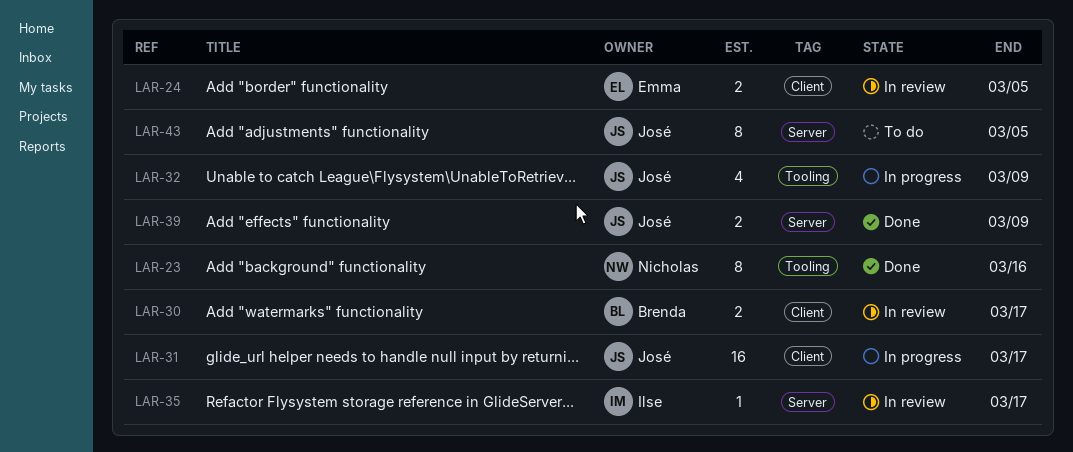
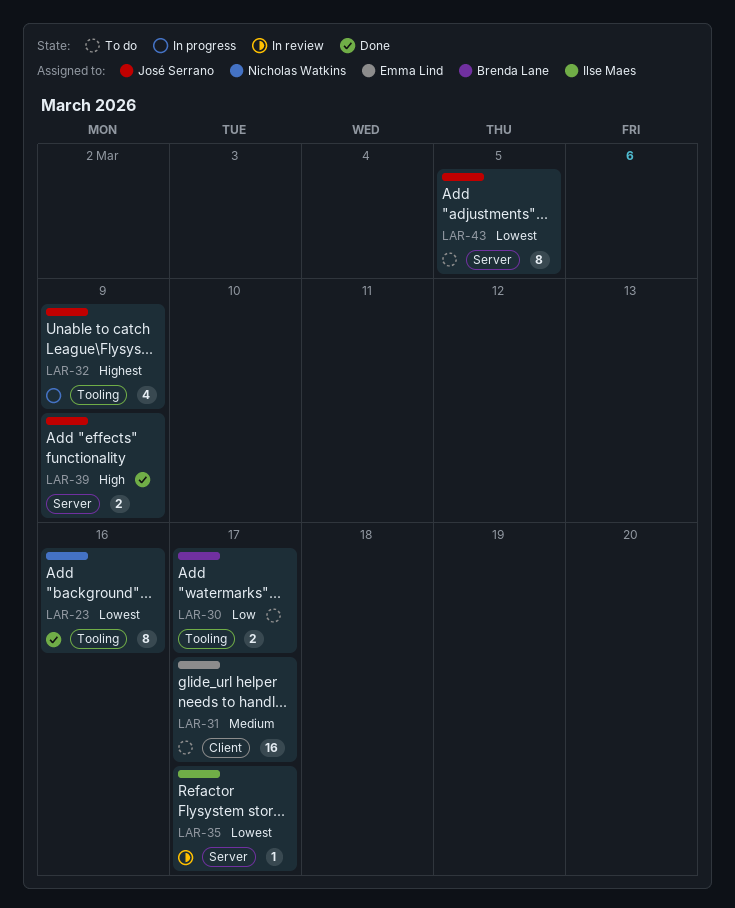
LAR-24: present -> none
LAR-30, status: In review -> To do
LAR-30, label: Client -> Tooling
LAR-31, status: In progress -> To do
LAR-31, owner: José Serrano -> Emma Lind

